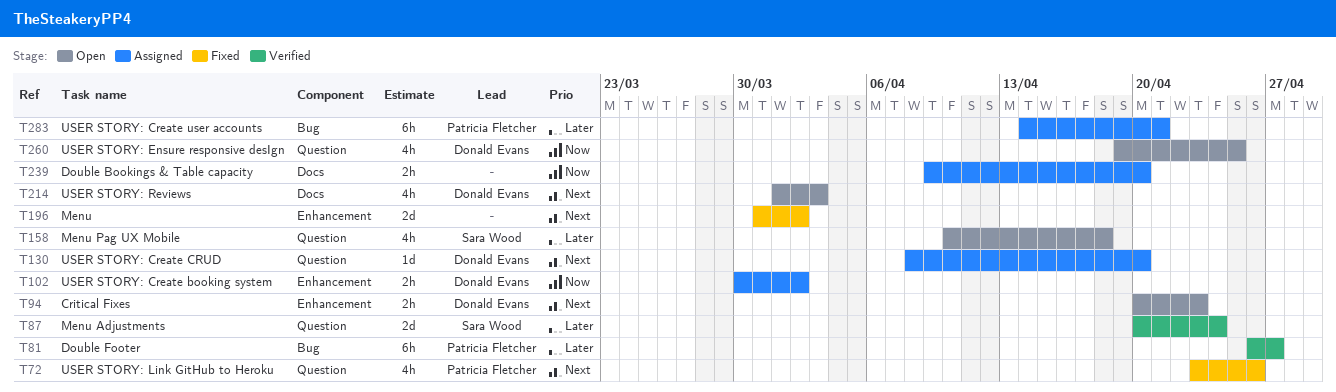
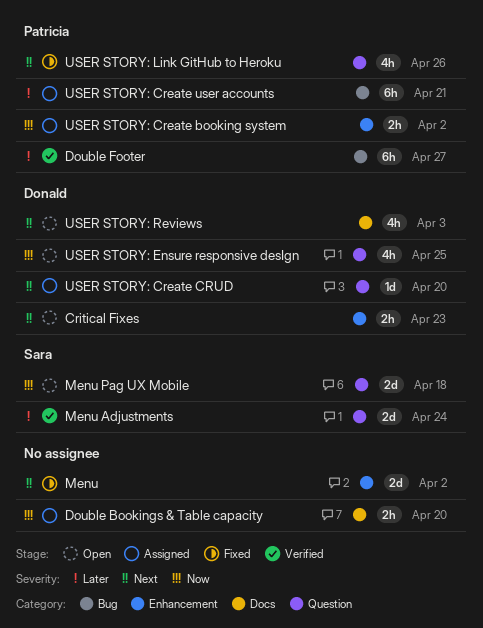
Menu Pag UX Mobile, priority: Later -> Now
Menu Pag UX Mobile, estimate: 4h -> 2d
USER STORY: Create booking system, owner: Donald Evans -> Patricia Fletcher

